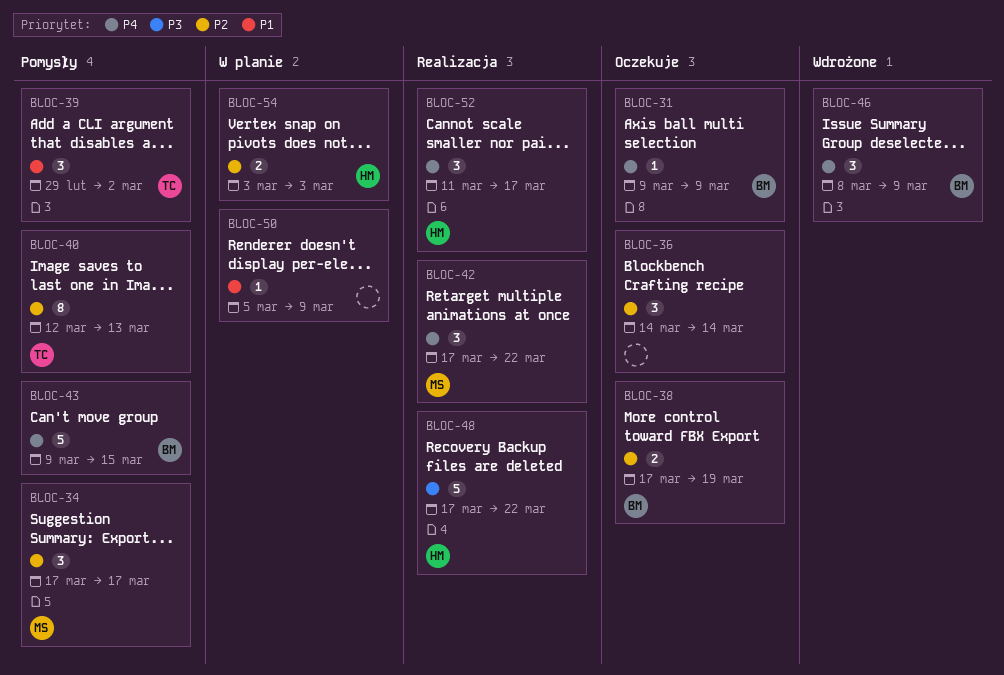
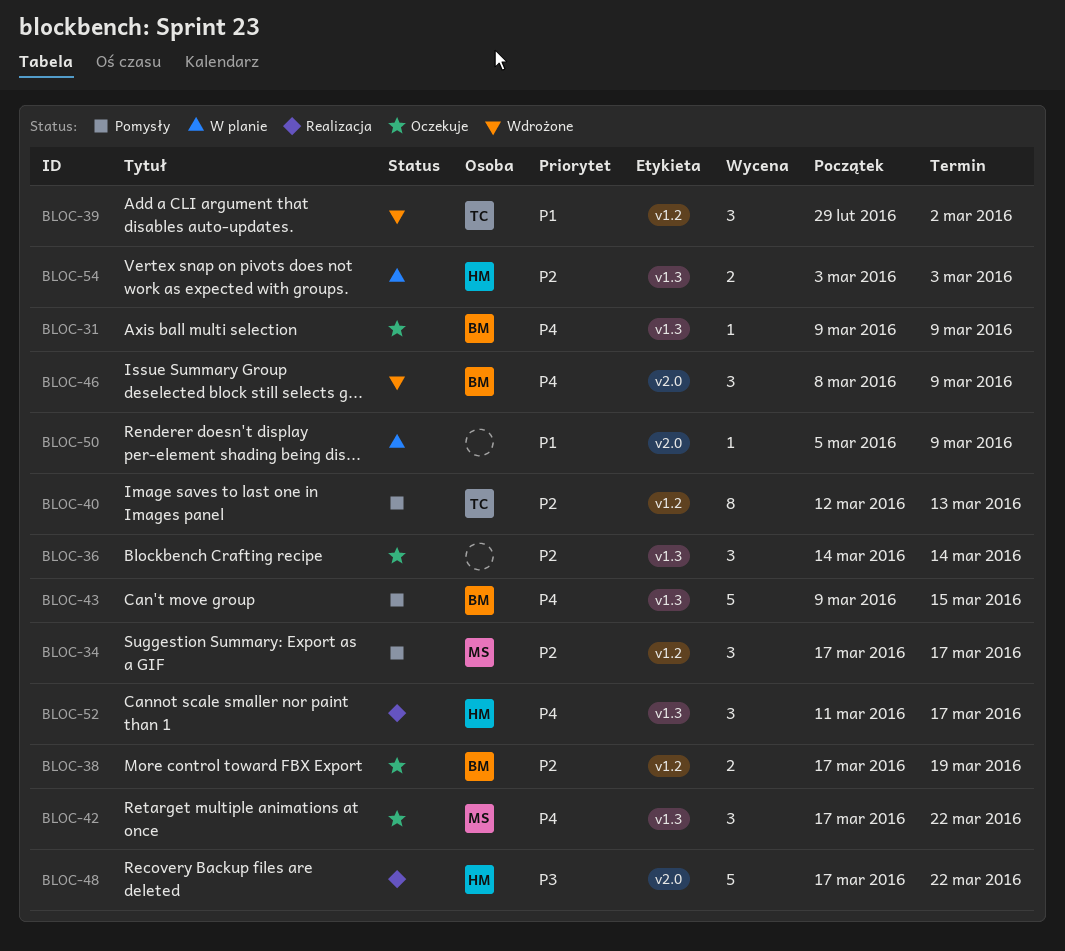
BLOC-39, status: Pomysły -> Wdrożone
BLOC-42, status: Realizacja -> Oczekuje

